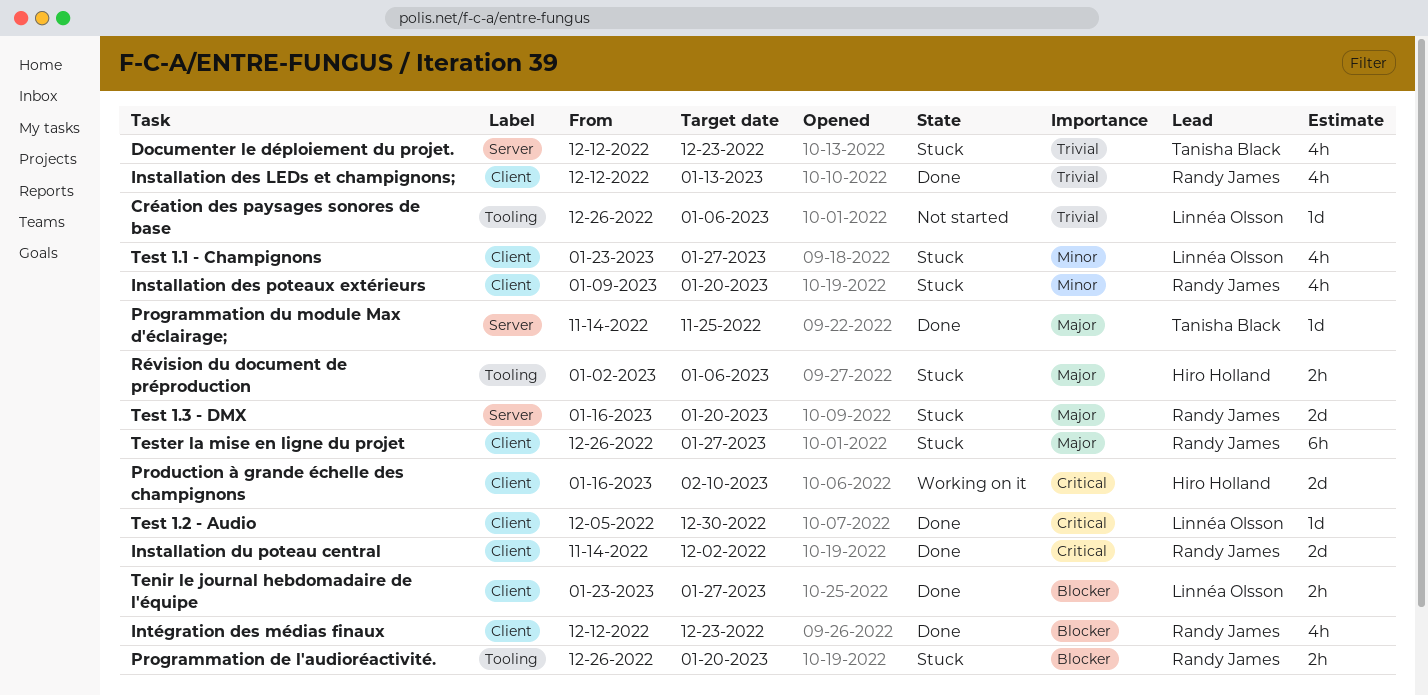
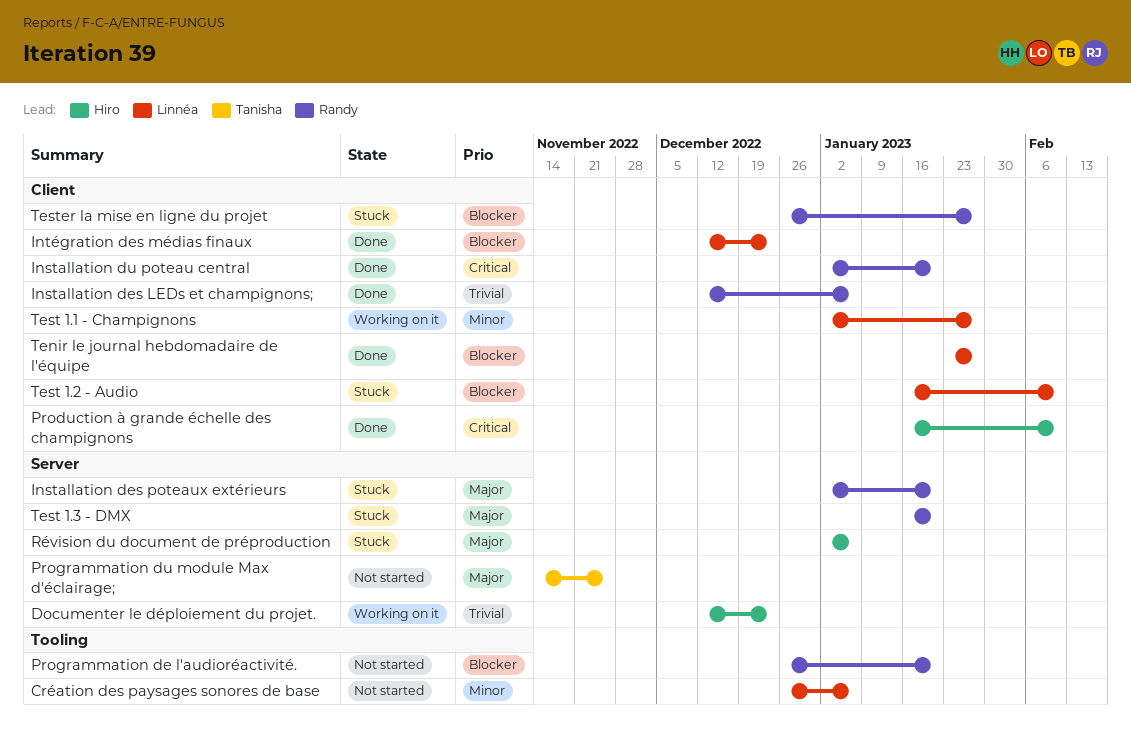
Création des paysages sonores de base, priority: Trivial -> Minor
Documenter le déploiement du projet., status: Stuck -> Working on it
Documenter le déploiement du projet., owner: Tanisha Black -> Hiro Holland
Installation des LEDs et champignons;, due: Jan 13 -> Jan 6
Installation des poteaux extérieurs, priority: Minor -> Major
Installation des poteaux extérieurs, label: Client -> Server
Installation des poteaux extérieurs, start: Jan 9 -> Jan 2
Installation du poteau central, start: Nov 14 -> Jan 2
Installation du poteau central, due: Dec 2 -> Jan 20
Intégration des médias finaux, owner: Randy James -> Linnéa Olsson
Production à grande échelle des champignons, status: Working on it -> Done
Programmation de l'audioréactivité., status: Stuck -> Not started
Programmation du module Max d'éclairage;, status: Done -> Not started
Révision du document de préproduction, label: Tooling -> Server
Test 1.1 - Champignons, status: Stuck -> Working on it
Test 1.1 - Champignons, start: Jan 23 -> Jan 2
Test 1.2 - Audio, status: Done -> Stuck
Test 1.2 - Audio, priority: Critical -> Blocker
Test 1.2 - Audio, start: Dec 5 -> Jan 16
Test 1.2 - Audio, due: Dec 30 -> Feb 10
Tester la mise en ligne du projet, priority: Major -> Blocker

